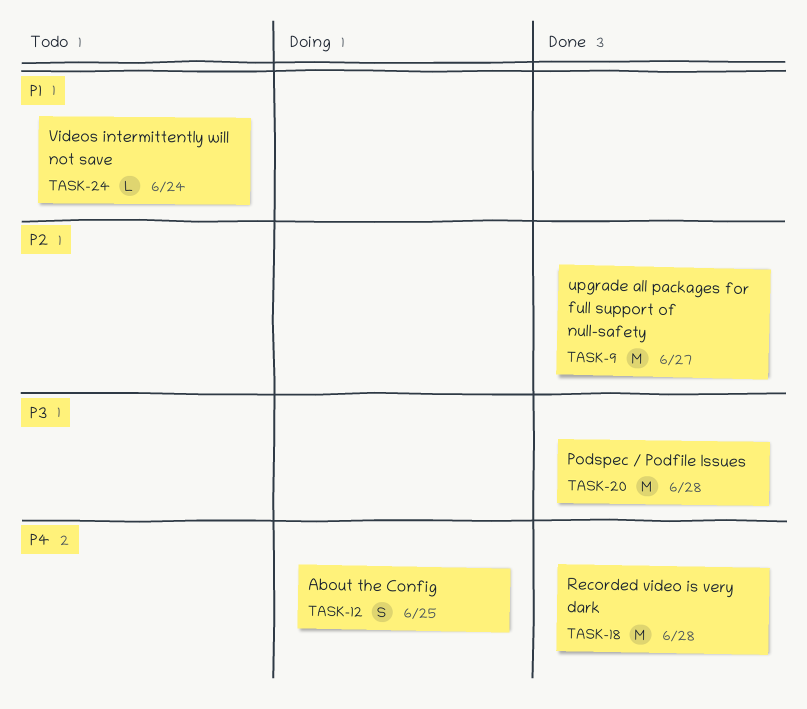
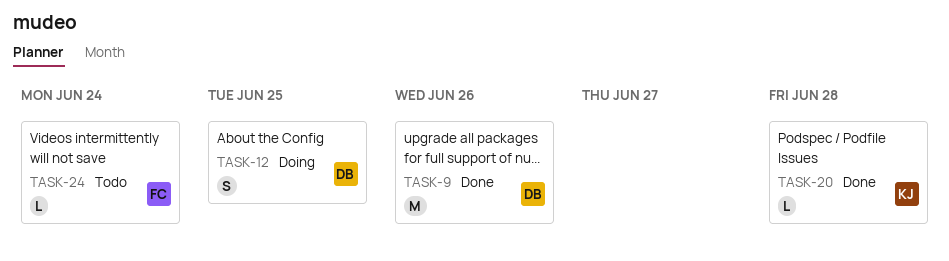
TASK-9, due: Jun 27 -> Jun 26
TASK-18: present -> none
TASK-20, estimate: M -> L

